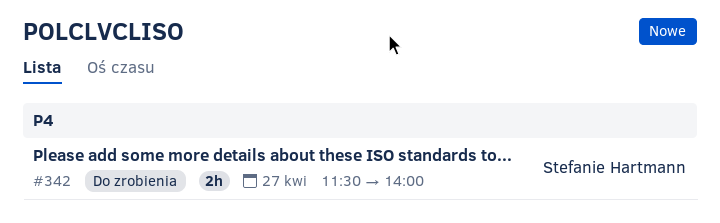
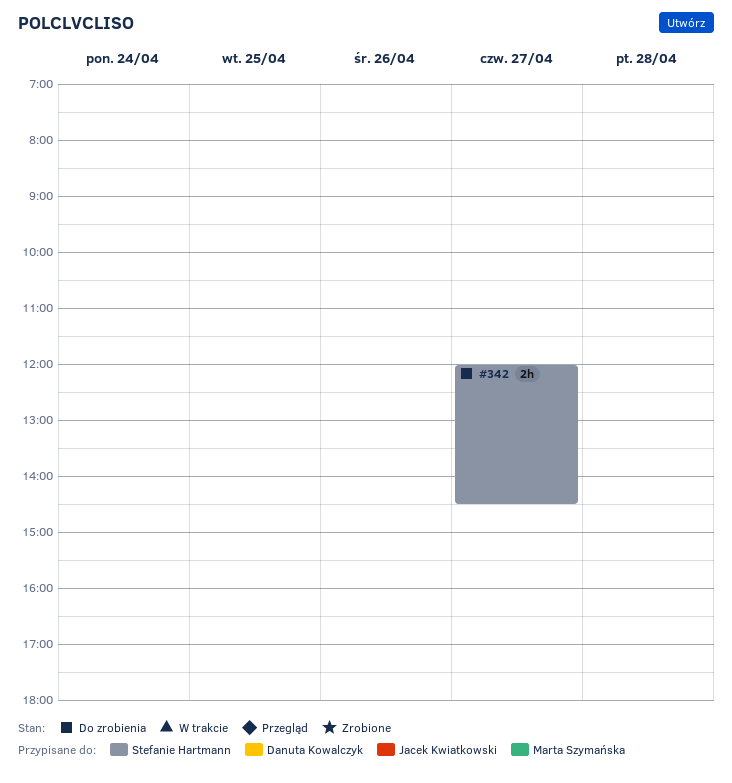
#342, begins: 11:30 -> 12:00
#342, ends: 14:00 -> 14:30

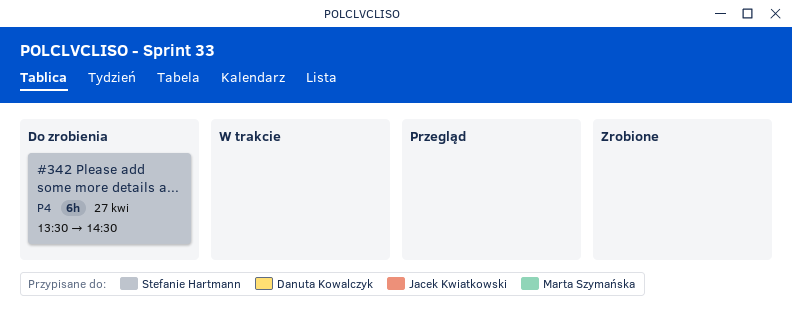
#342, estimate: 2h -> 6h
#342, begins: 12:00 -> 13:30

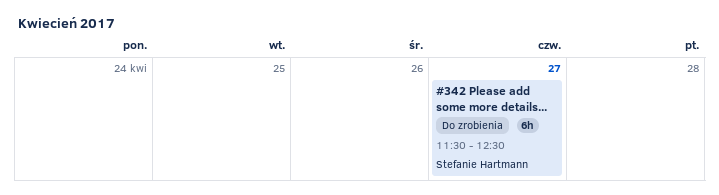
#342, begins: 13:30 -> 11:30
#342, ends: 14:30 -> 12:30

